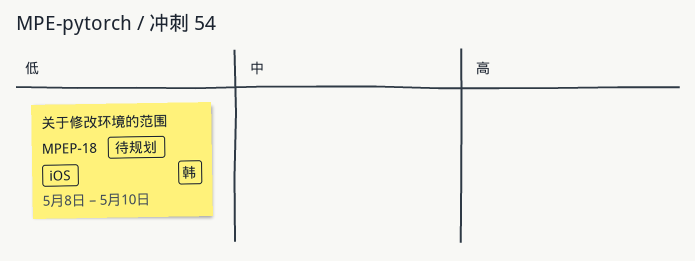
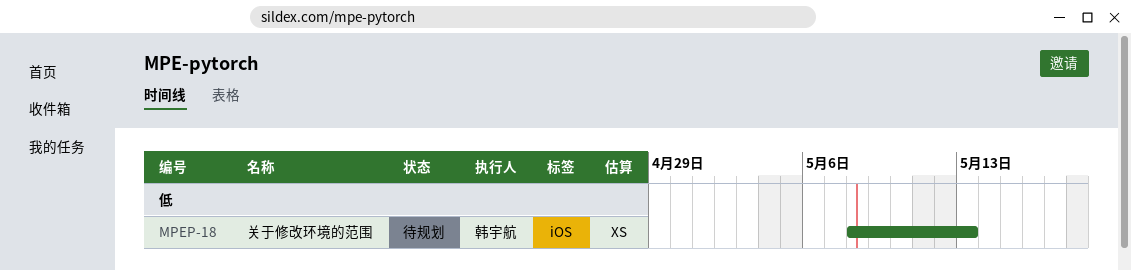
MPEP-18, due: May 10 -> May 13

